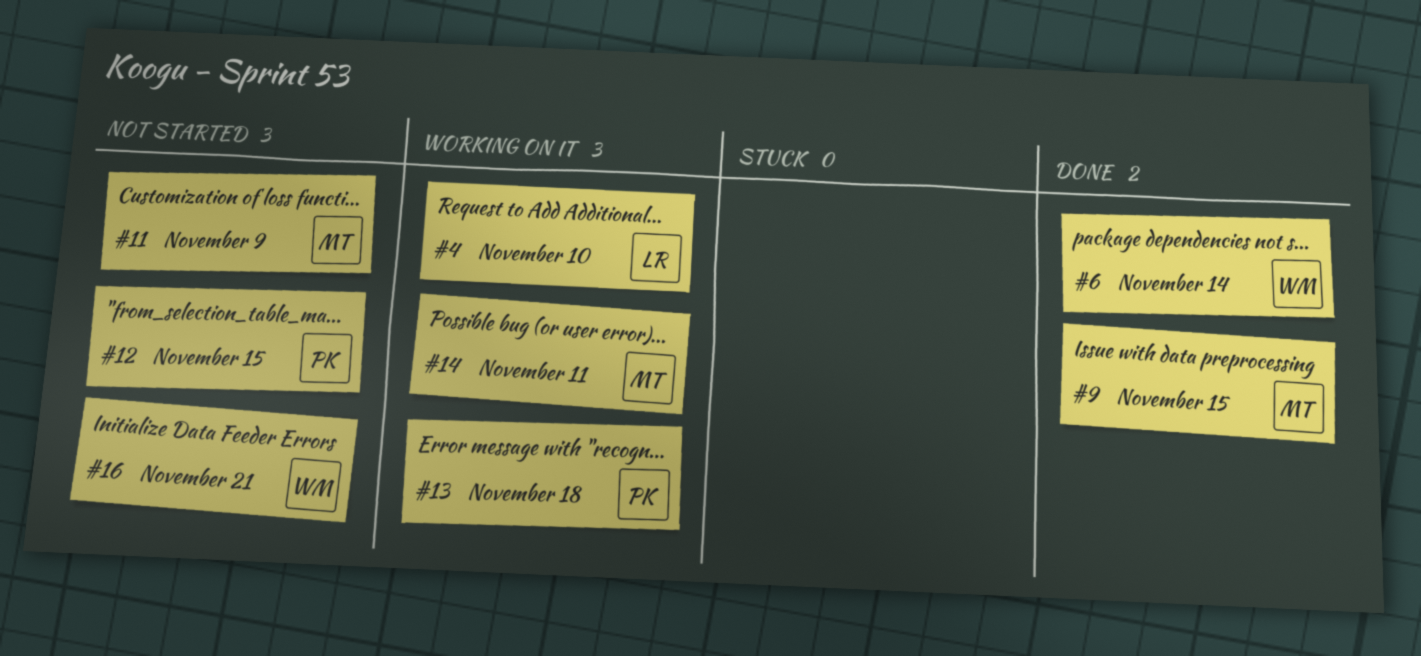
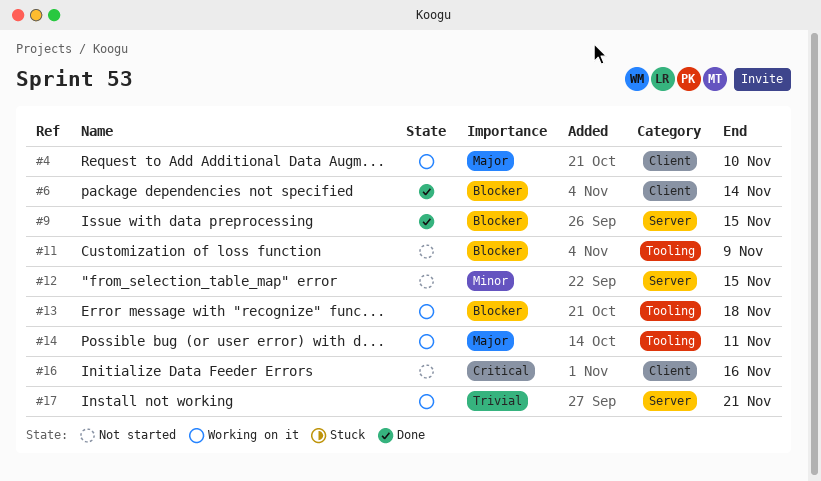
#16, due: Nov 21 -> Nov 16
#17: none -> present

